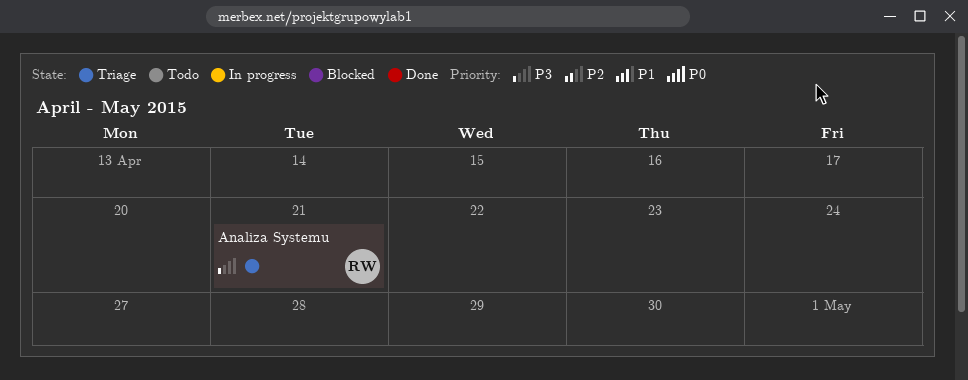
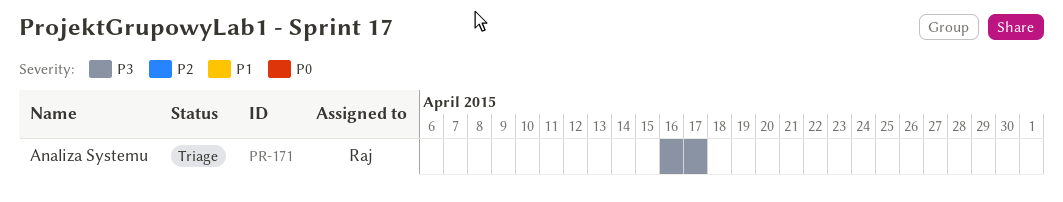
Analiza Systemu, due: Apr 21 -> Apr 17

